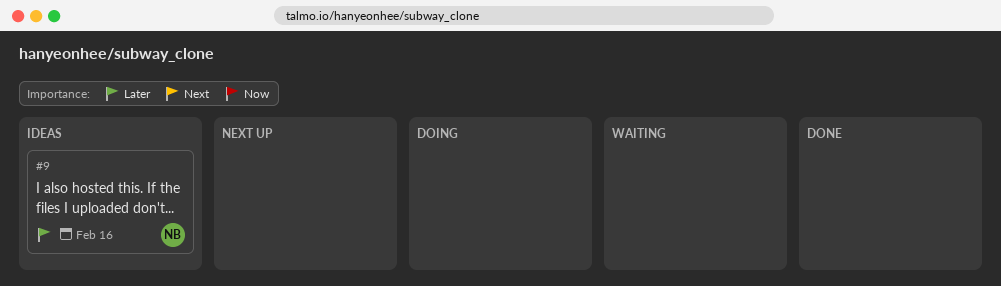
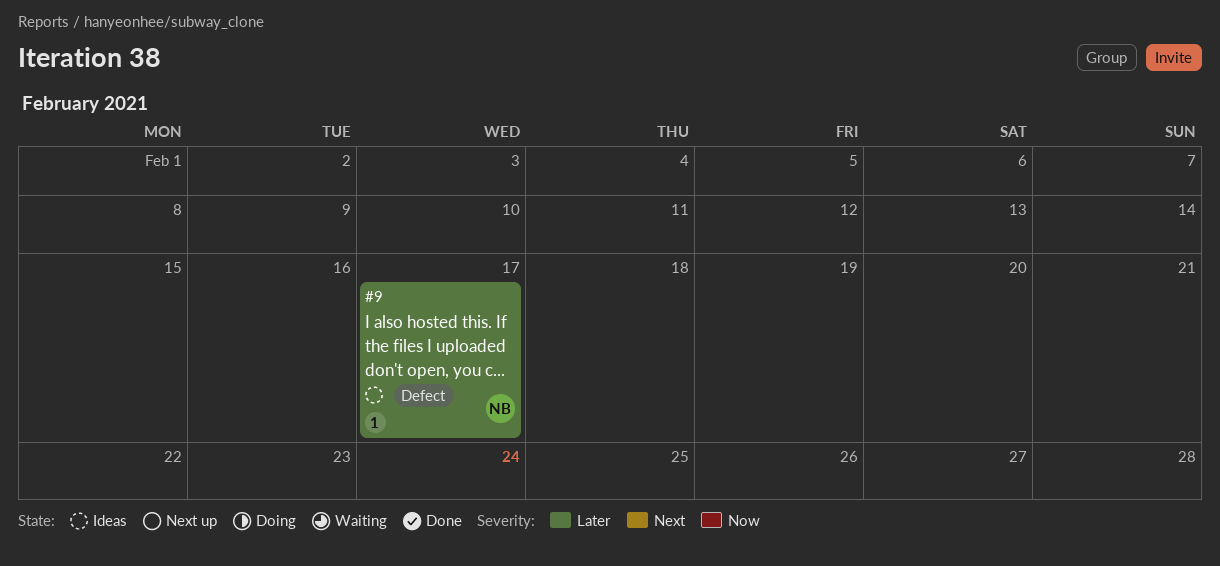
#9, due: Feb 16 -> Feb 17

